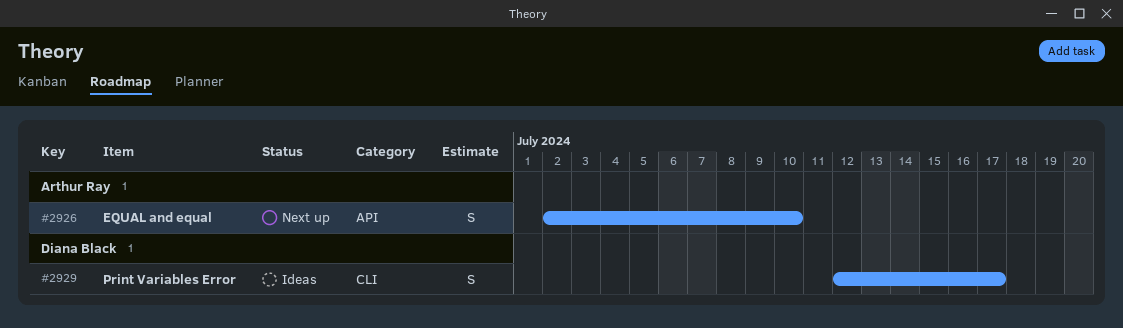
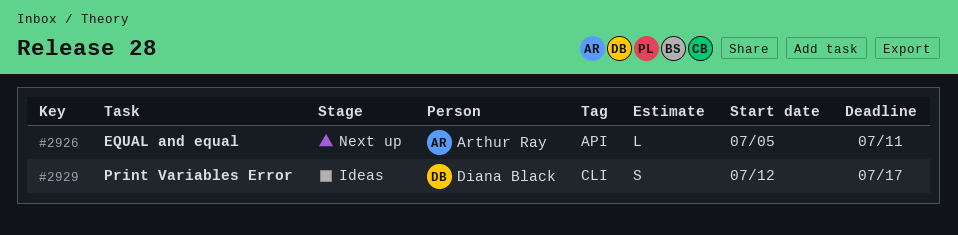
#2926, estimate: S -> L
#2926, start: Jul 2 -> Jul 5
#2926, due: Jul 10 -> Jul 11

